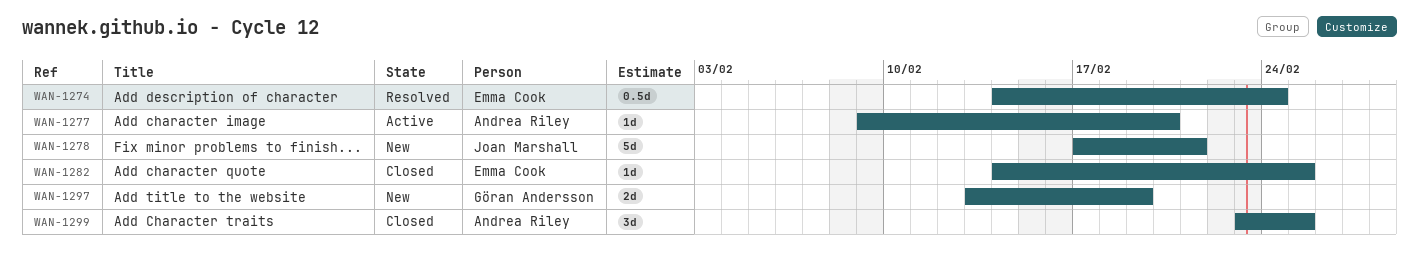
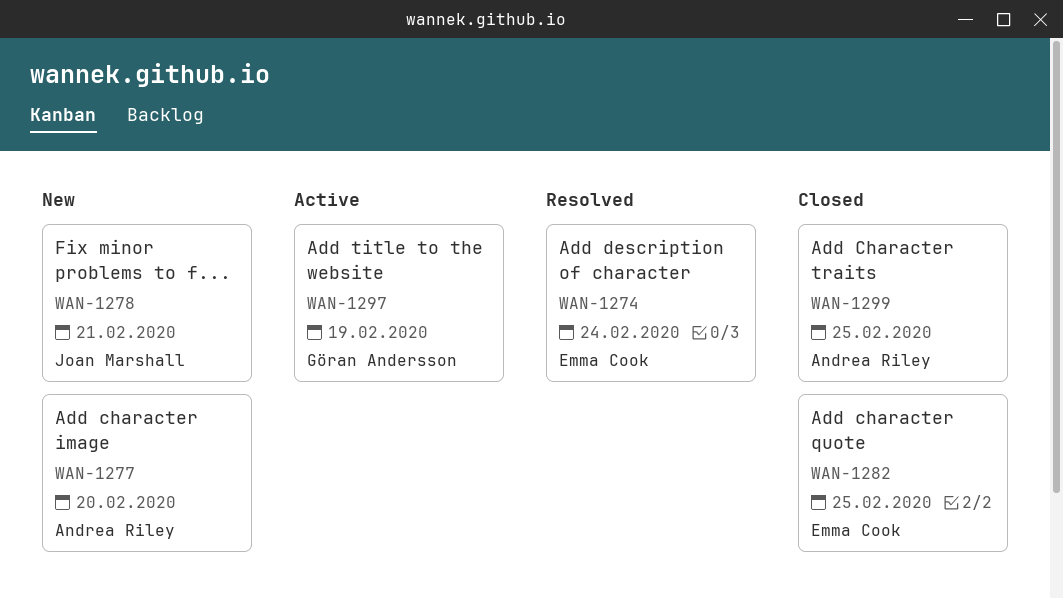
WAN-1277, status: Active -> New
WAN-1297, status: New -> Active

